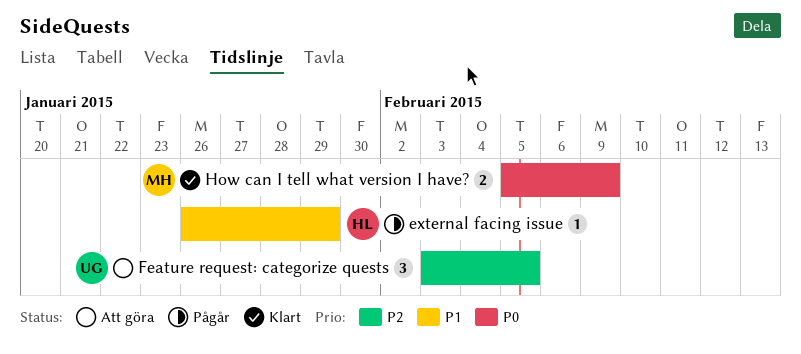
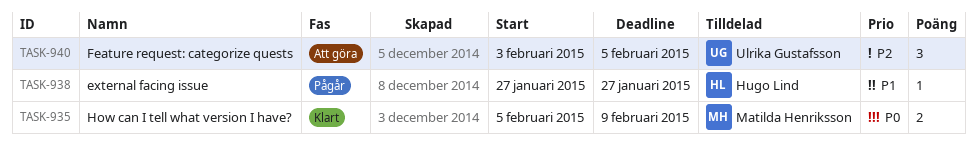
external facing issue, start: Jan 26 -> Jan 27
external facing issue, due: Jan 29 -> Jan 27

